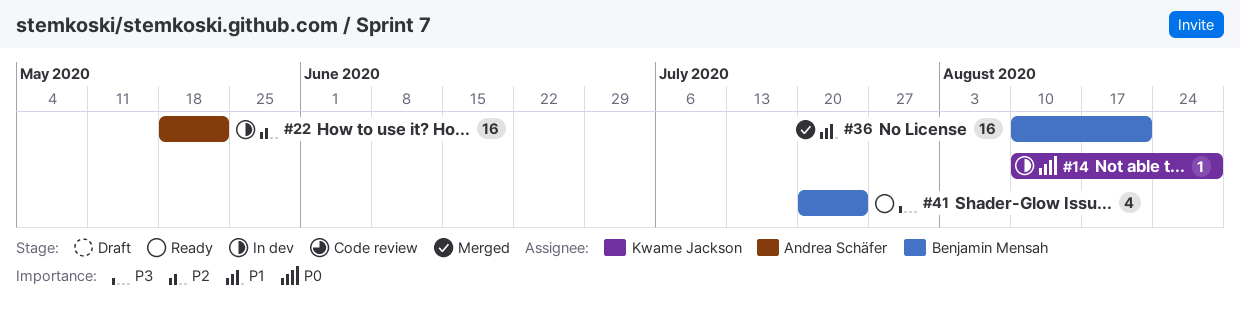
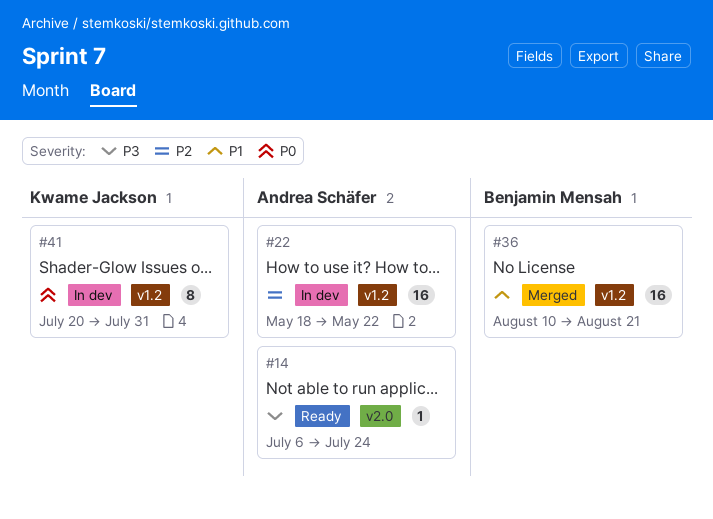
#14, status: In dev -> Ready
#14, owner: Kwame Jackson -> Andrea Schäfer
#14, priority: P0 -> P3
#14, start: Aug 10 -> Jul 6
#14, due: Aug 28 -> Jul 24
#41, status: Ready -> In dev
#41, owner: Benjamin Mensah -> Kwame Jackson
#41, priority: P3 -> P0
#41, estimate: 4 -> 8
#41, due: Jul 24 -> Jul 31

